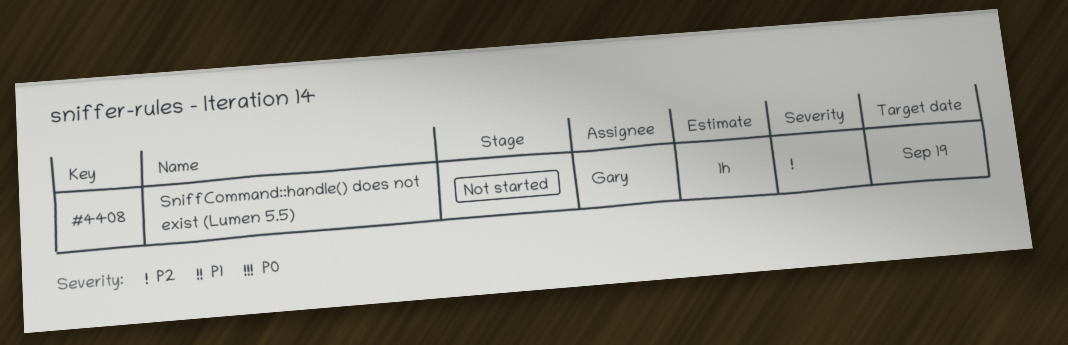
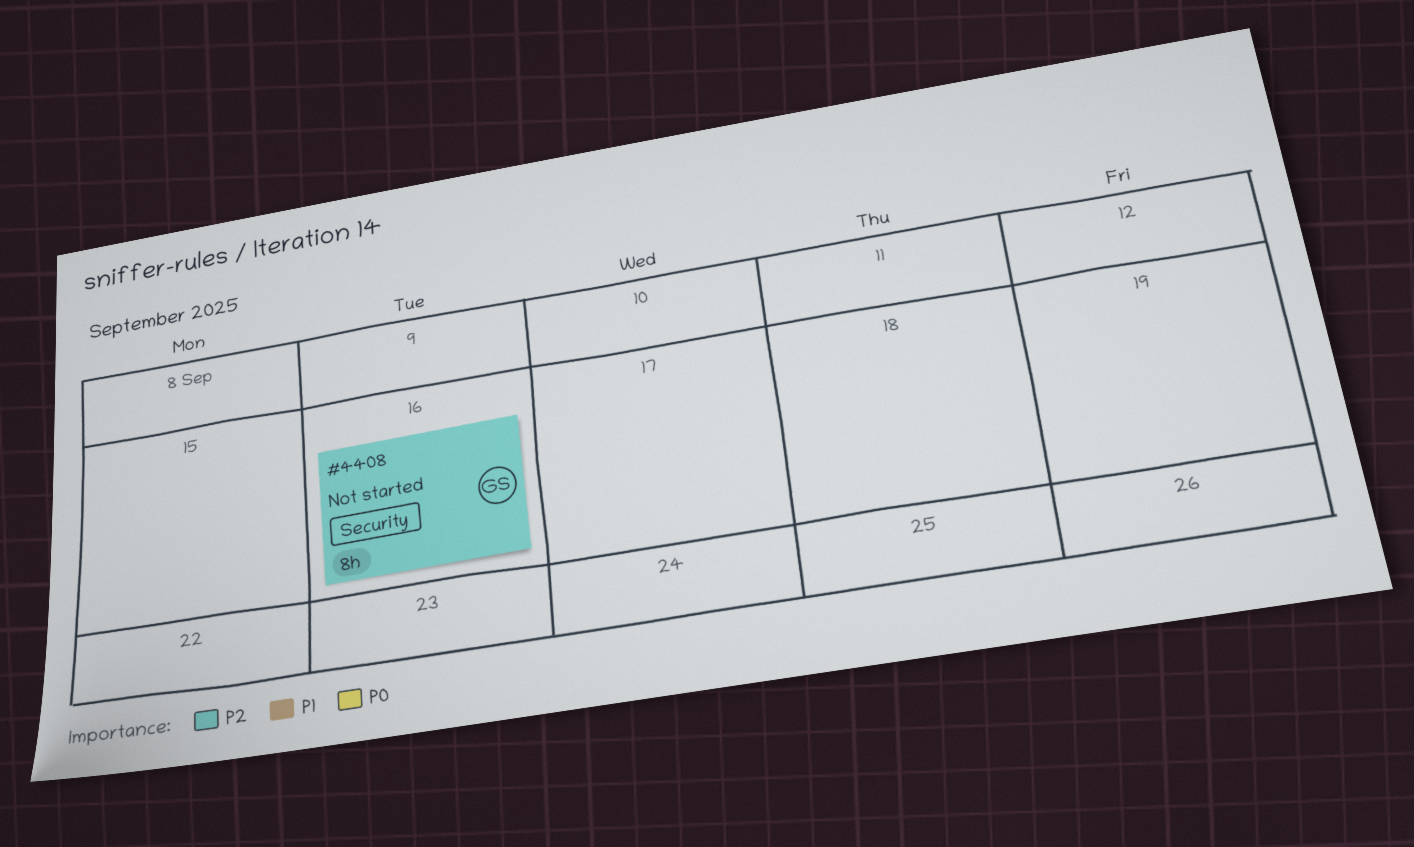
#4408, estimate: 1h -> 8h
#4408, due: Sep 19 -> Sep 16

